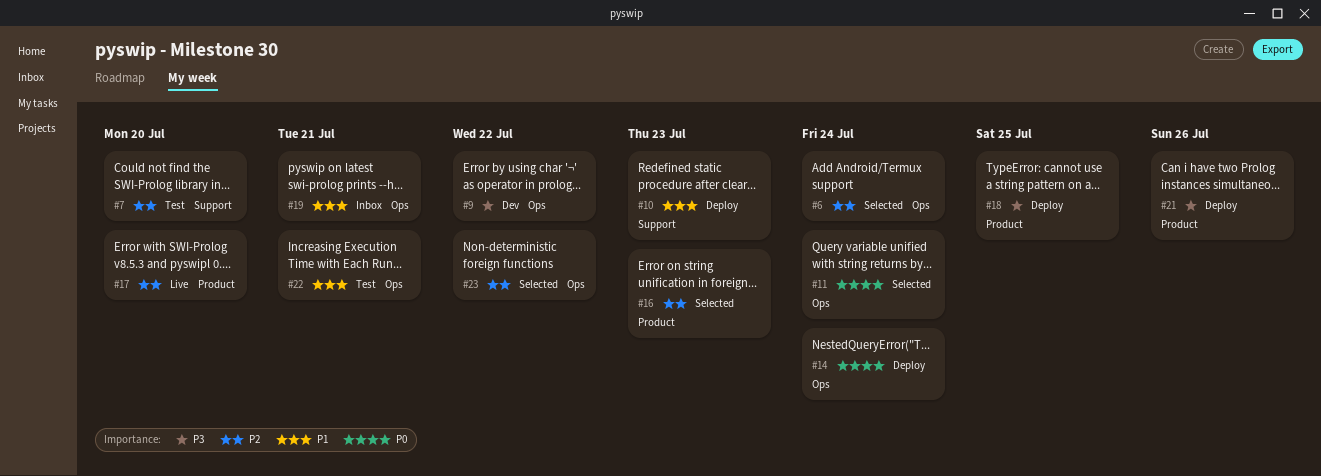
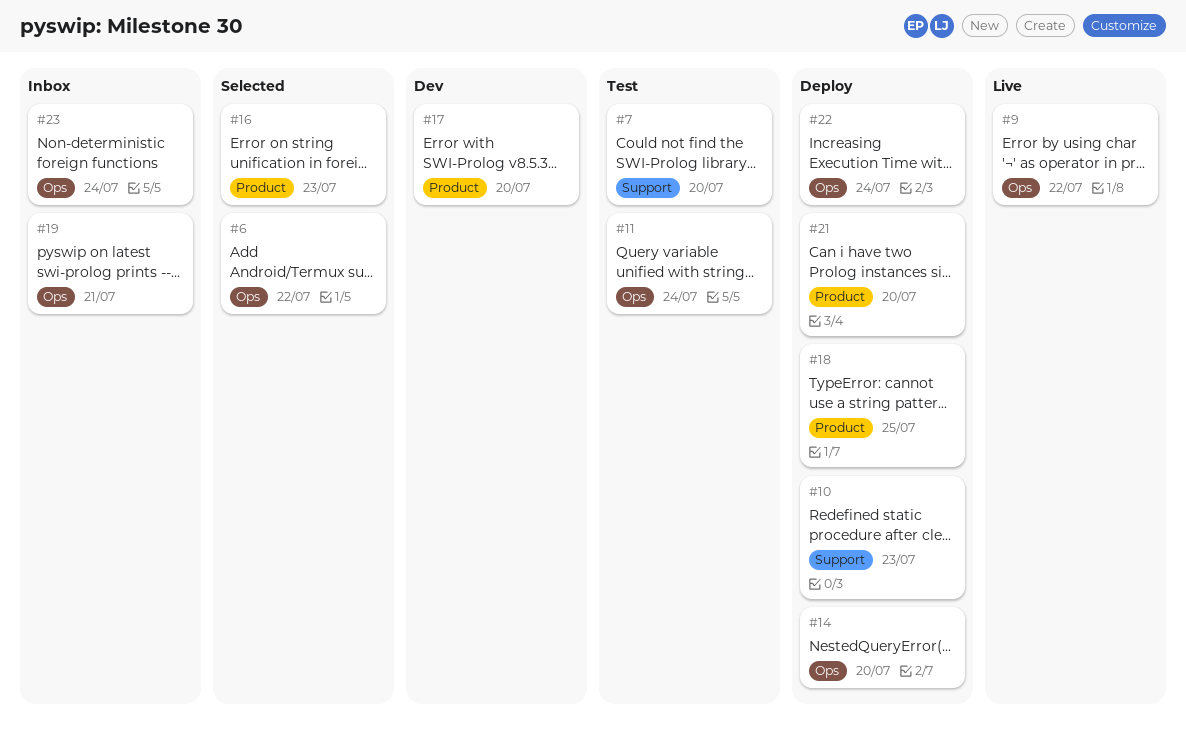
#6, due: Jul 24 -> Jul 22
#9, status: Dev -> Live
#11, status: Selected -> Test
#14, due: Jul 24 -> Jul 20
#17, status: Live -> Dev
#21, due: Jul 26 -> Jul 20
#22, status: Test -> Deploy
#22, due: Jul 21 -> Jul 24
#23, status: Selected -> Inbox
#23, due: Jul 22 -> Jul 24

